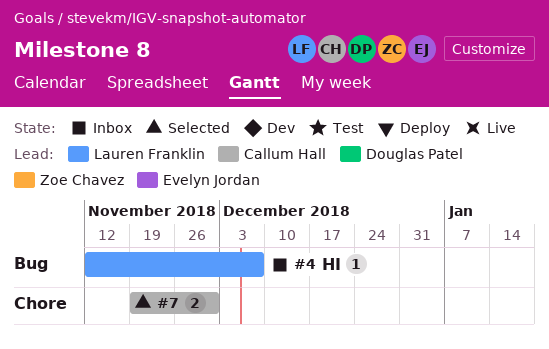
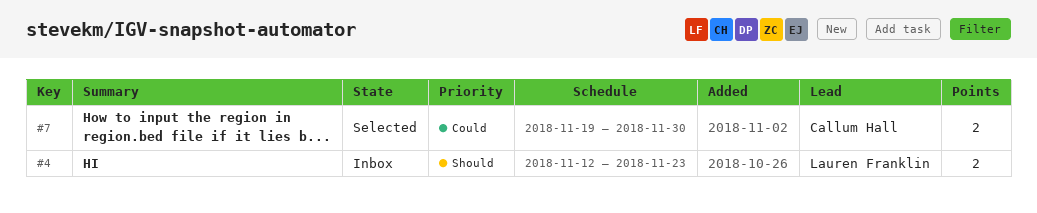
#4, estimate: 1 -> 2
#4, due: Dec 7 -> Nov 23

